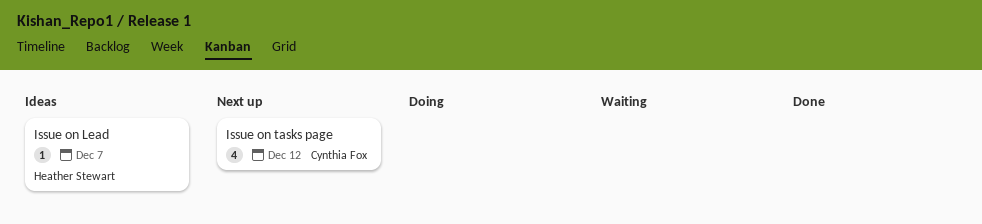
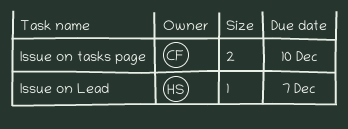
Issue on tasks page, estimate: 4 -> 2
Issue on tasks page, due: Dec 12 -> Dec 10

